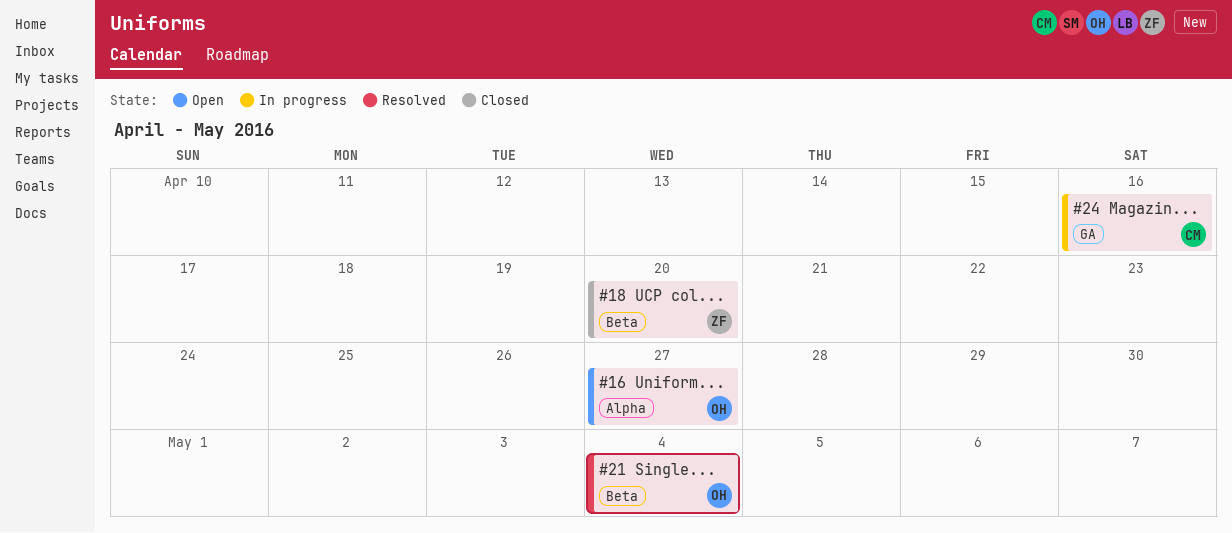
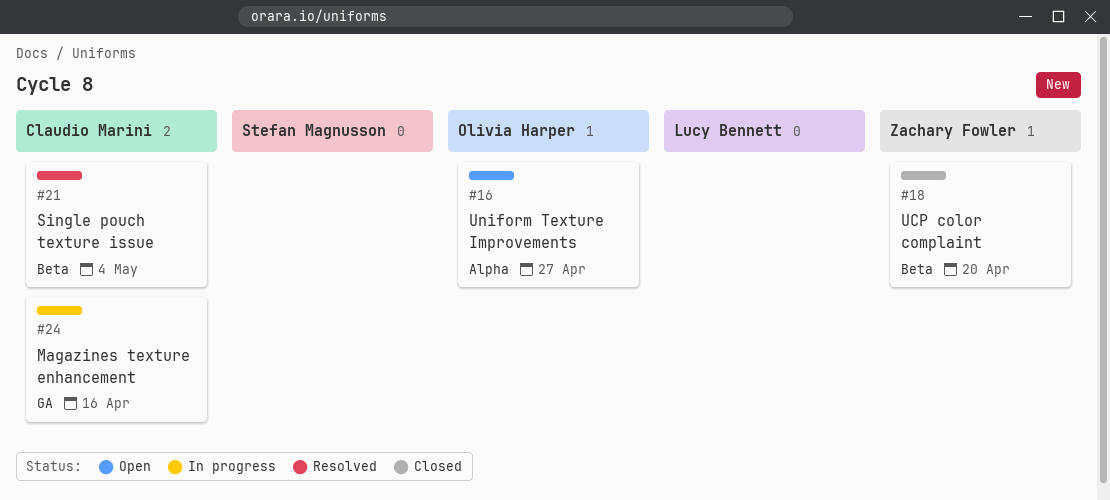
#21, owner: Olivia Harper -> Claudio Marini

